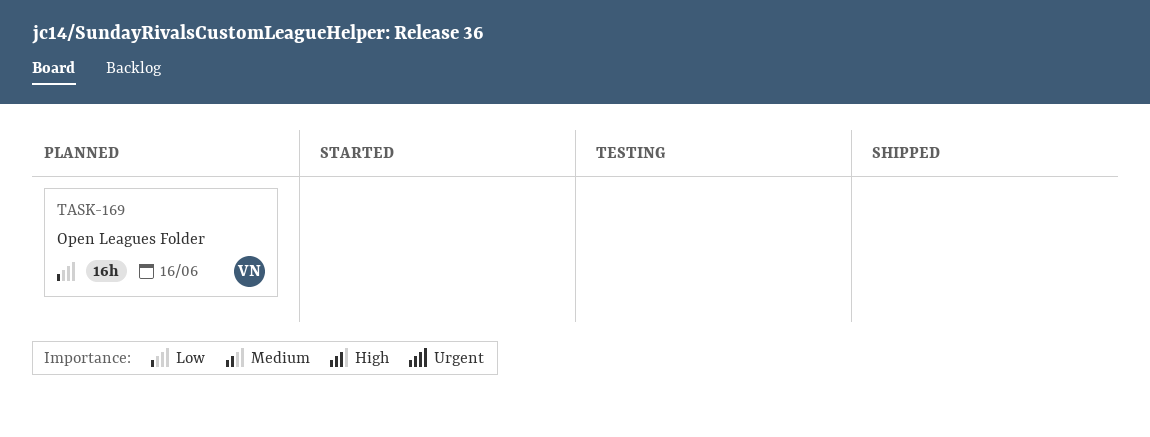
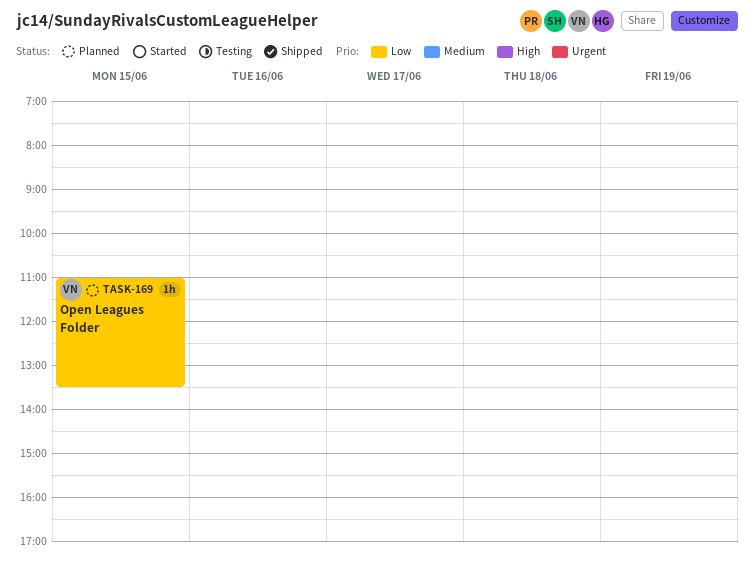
TASK-169, estimate: 16h -> 1h
TASK-169, day: Jun 16 -> Jun 15

